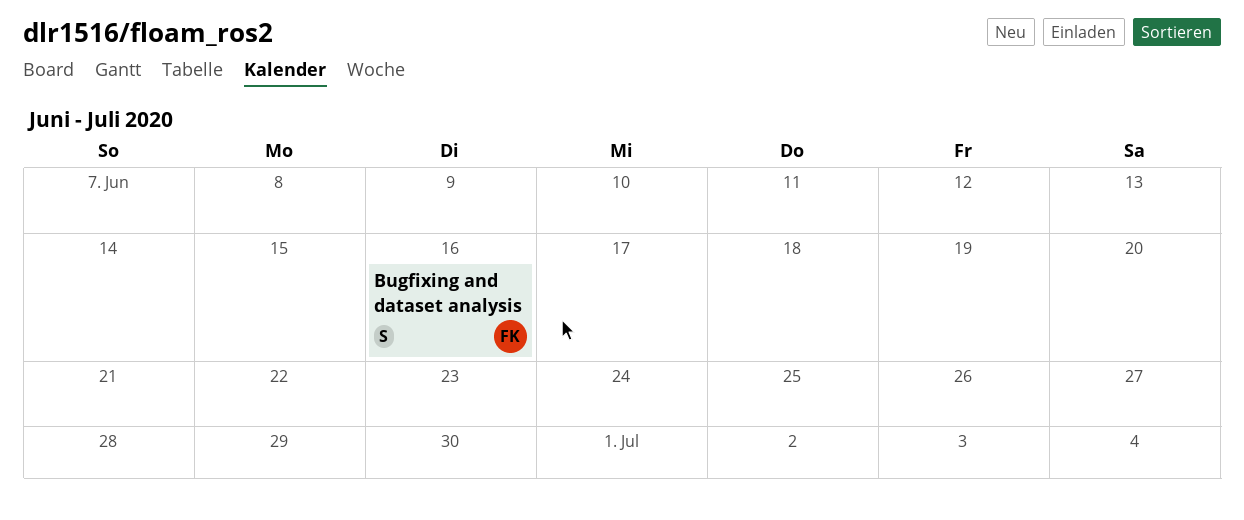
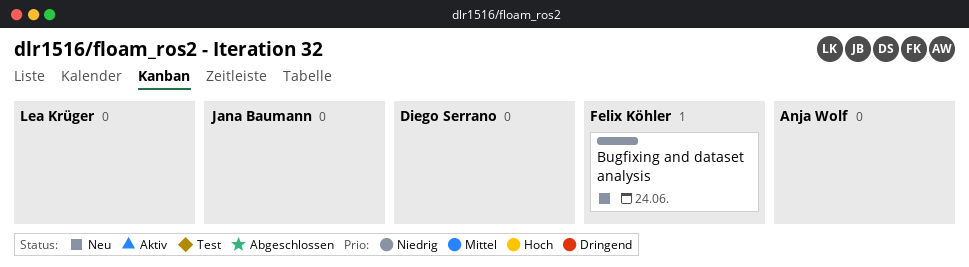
Bugfixing and dataset analysis, due: Jun 16 -> Jun 24

